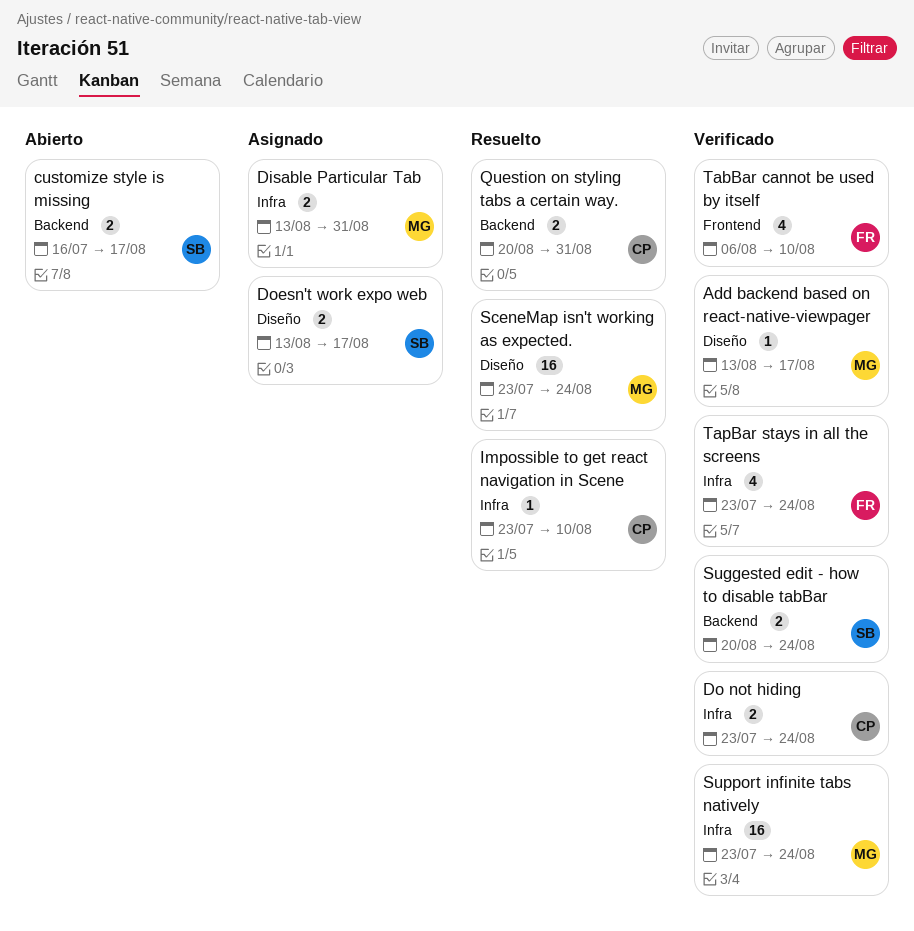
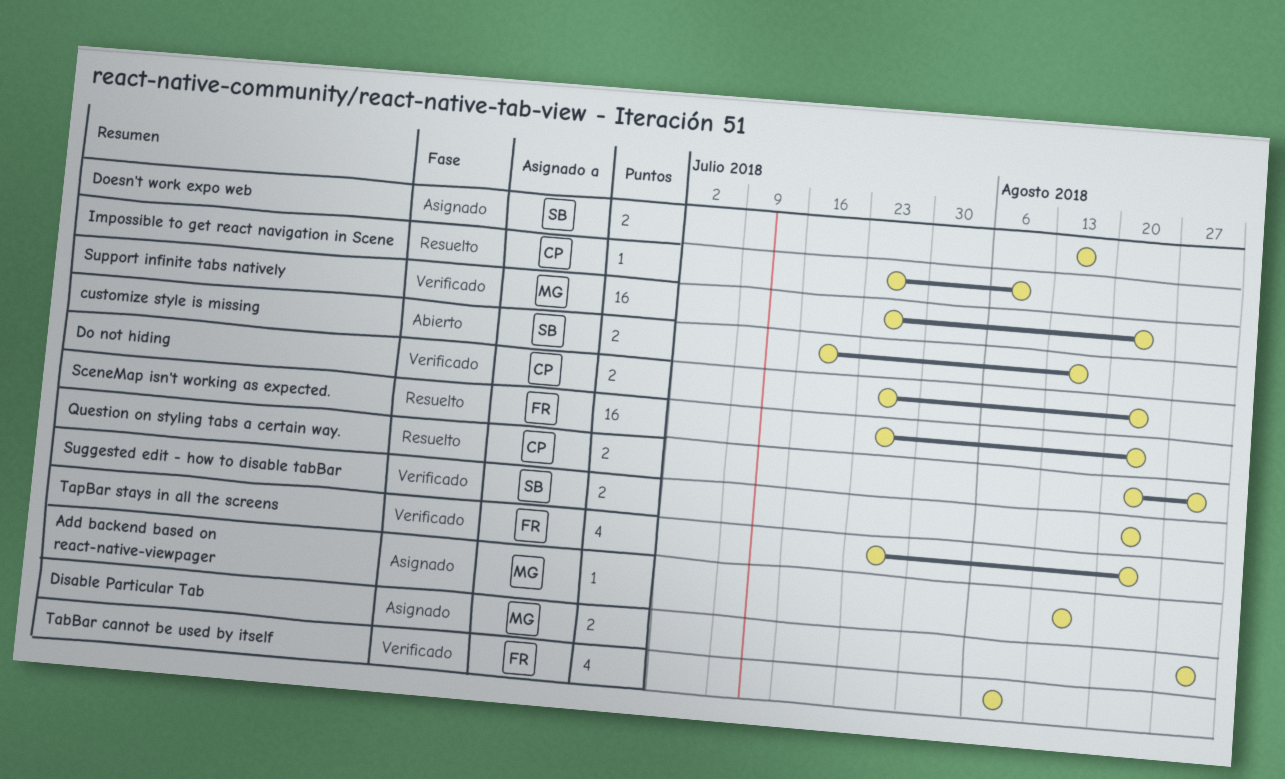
Add backend based on react-native-viewpager, status: Verificado -> Asignado
Disable Particular Tab, start: Aug 13 -> Aug 27
SceneMap isn't working as expected., owner: MG -> FR

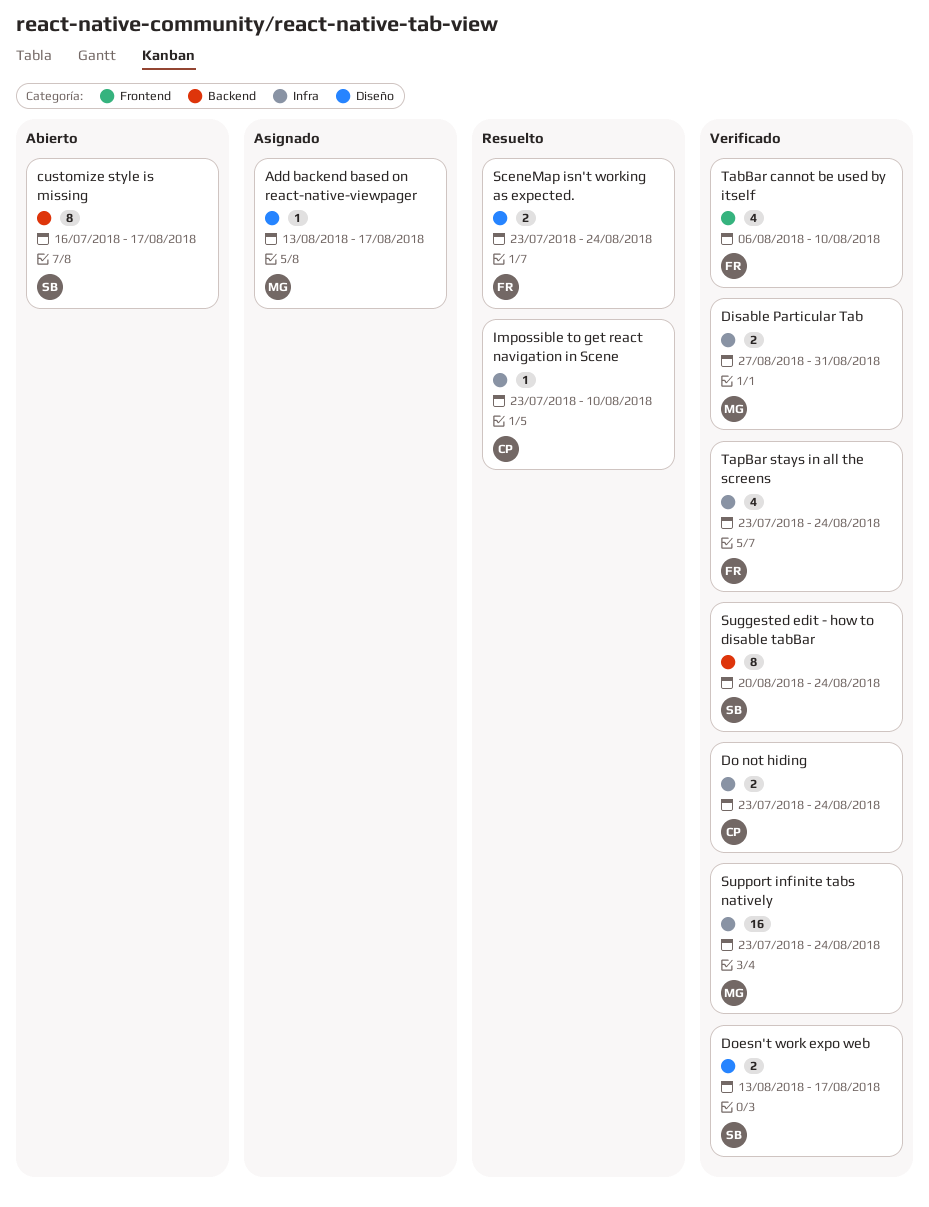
customize style is missing, estimate: 2 -> 8
Disable Particular Tab, status: Asignado -> Verificado
Doesn't work expo web, status: Asignado -> Verificado
Question on styling tabs a certain way.: present -> none
SceneMap isn't working as expected., estimate: 16 -> 2
Suggested edit - how to disable tabBar, estimate: 2 -> 8

